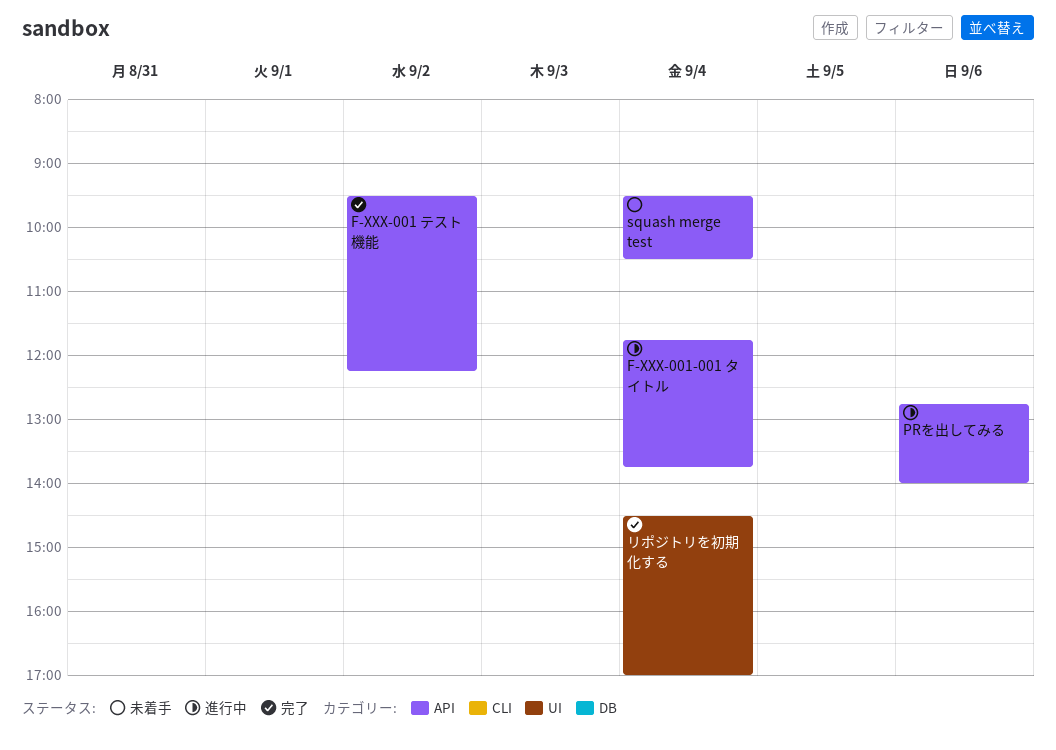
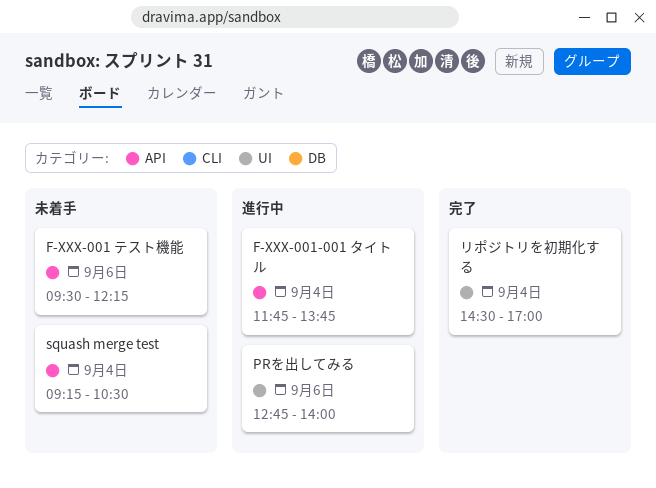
F-XXX-001 テスト機能, status: 完了 -> 未着手
F-XXX-001 テスト機能, day: Sep 2 -> Sep 6
PRを出してみる, label: API -> UI
squash merge test, begins: 09:30 -> 09:15

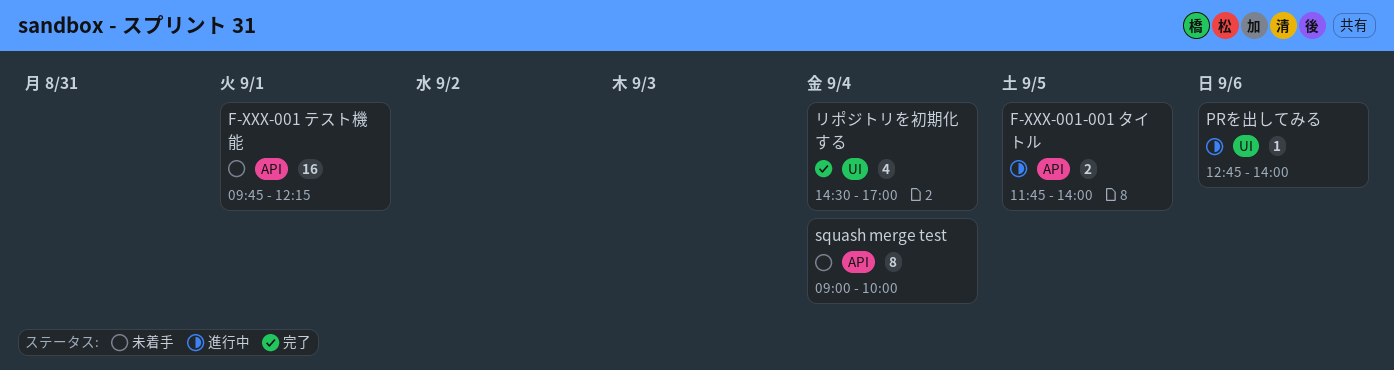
F-XXX-001 テスト機能, day: Sep 6 -> Sep 1
F-XXX-001 テスト機能, begins: 09:30 -> 09:45
F-XXX-001-001 タイトル, day: Sep 4 -> Sep 5
F-XXX-001-001 タイトル, ends: 13:45 -> 14:00
squash merge test, begins: 09:15 -> 09:00
squash merge test, ends: 10:30 -> 10:00

